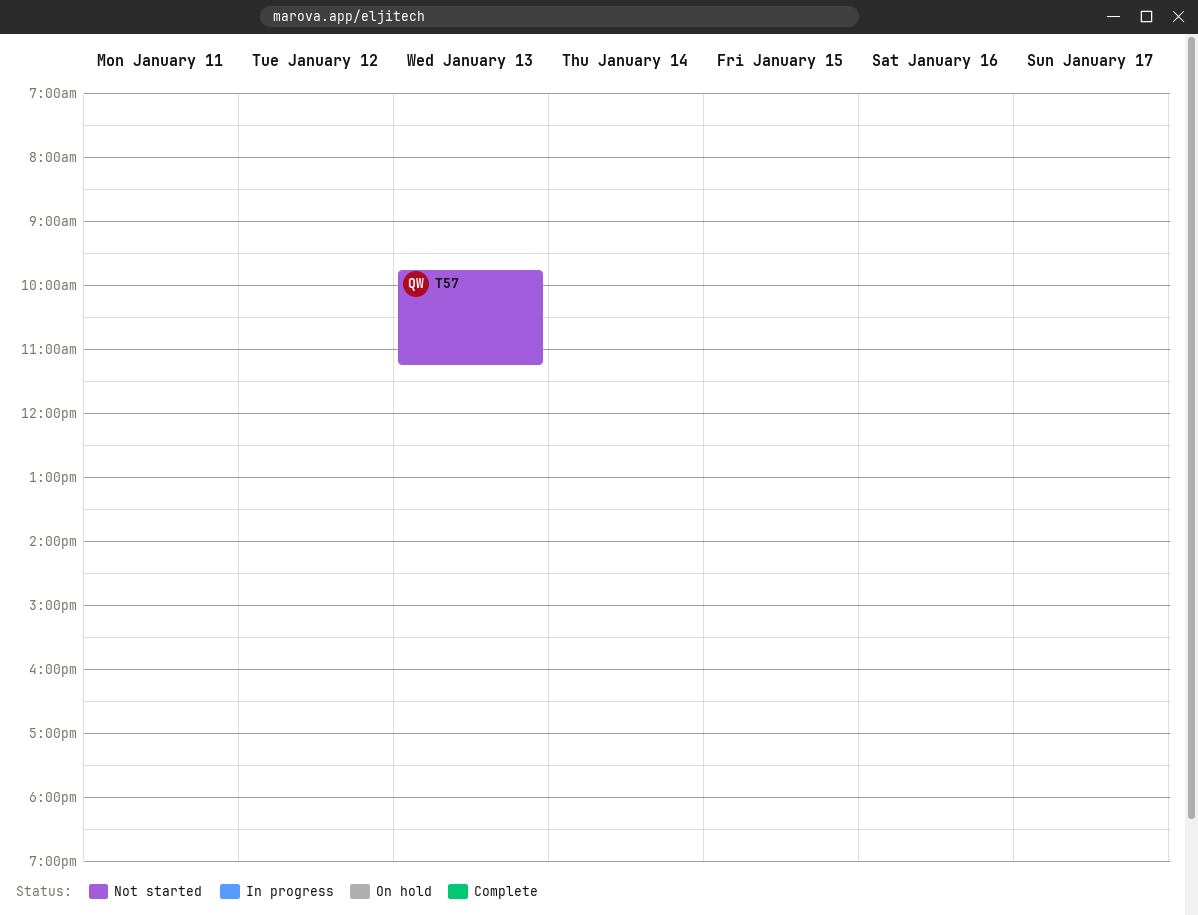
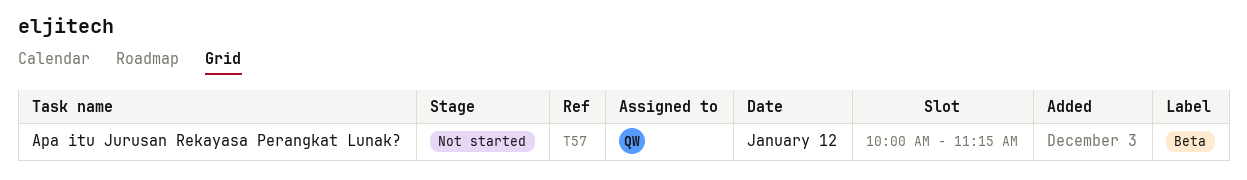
T57, day: Jan 13 -> Jan 12
T57, begins: 09:45 -> 10:00

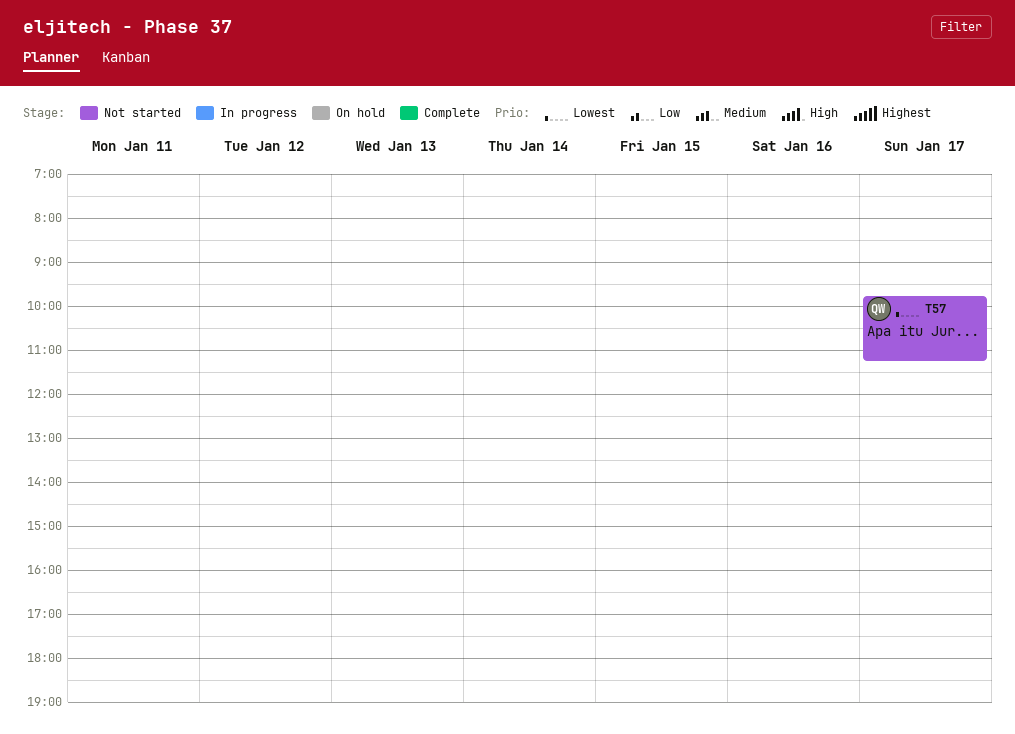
T57, day: Jan 12 -> Jan 17
T57, begins: 10:00 -> 09:45

